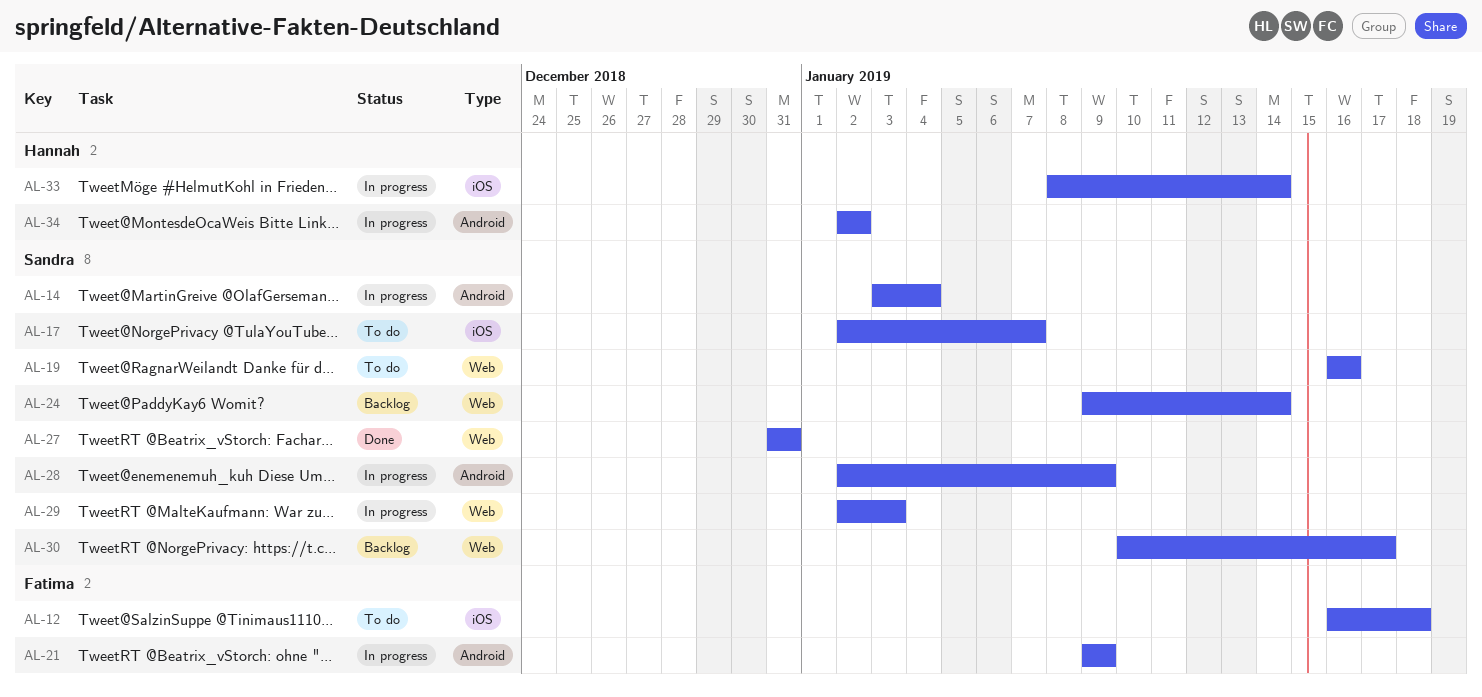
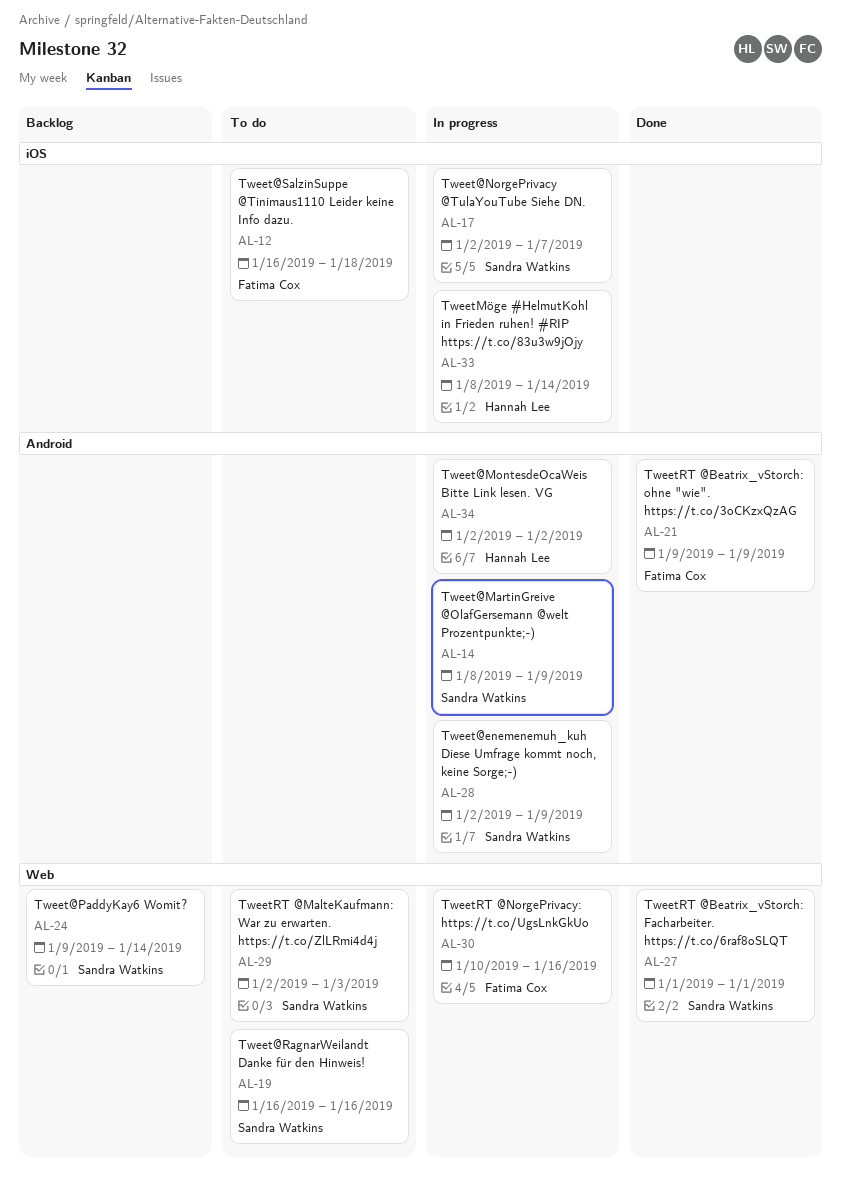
AL-14, start: Jan 3 -> Jan 8
AL-14, due: Jan 4 -> Jan 9
AL-17, status: To do -> In progress
AL-21, status: In progress -> Done
AL-27, start: Dec 31 -> Jan 1
AL-27, due: Dec 31 -> Jan 1
AL-29, status: In progress -> To do
AL-30, status: Backlog -> In progress
AL-30, owner: Sandra Watkins -> Fatima Cox
AL-30, due: Jan 17 -> Jan 16

